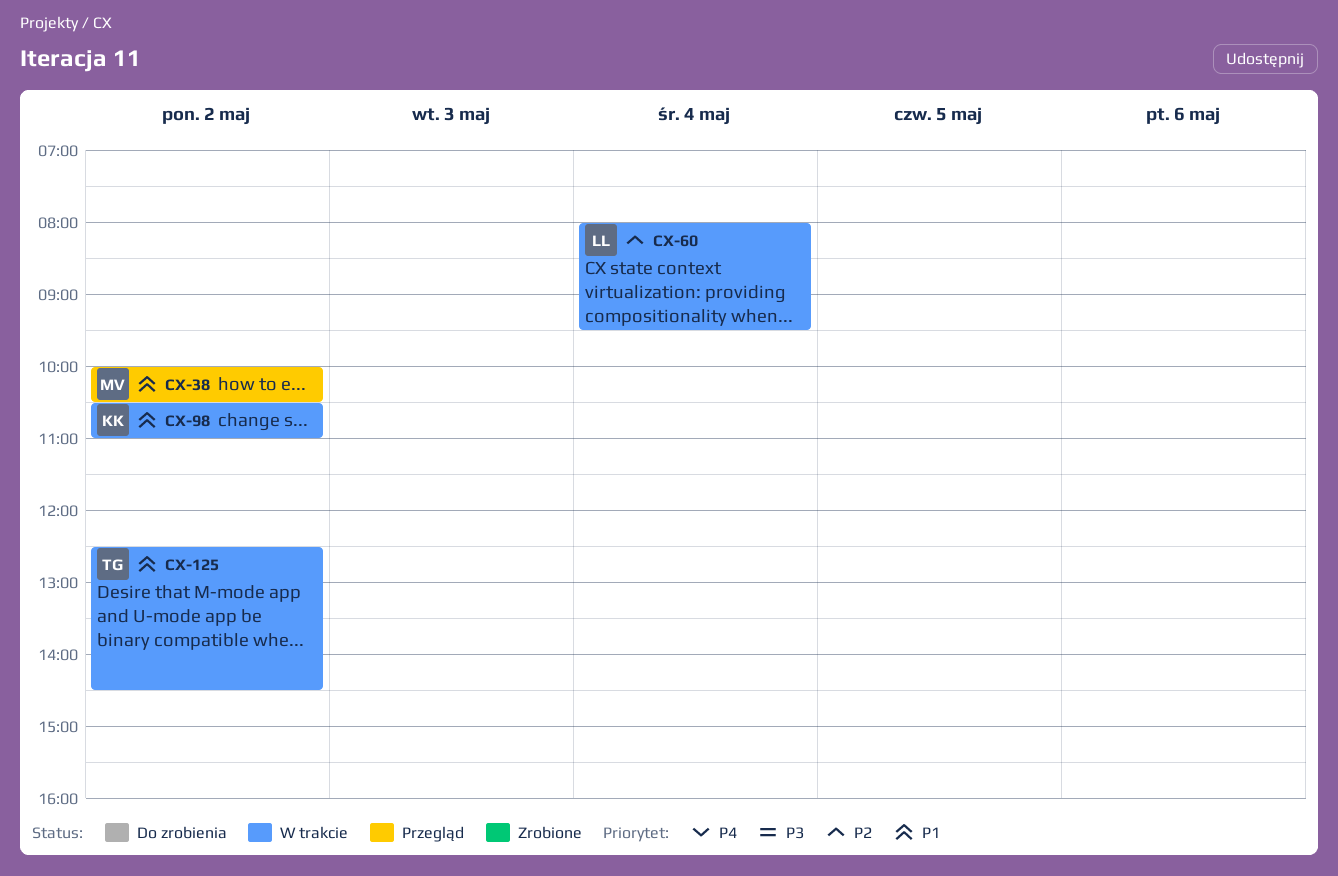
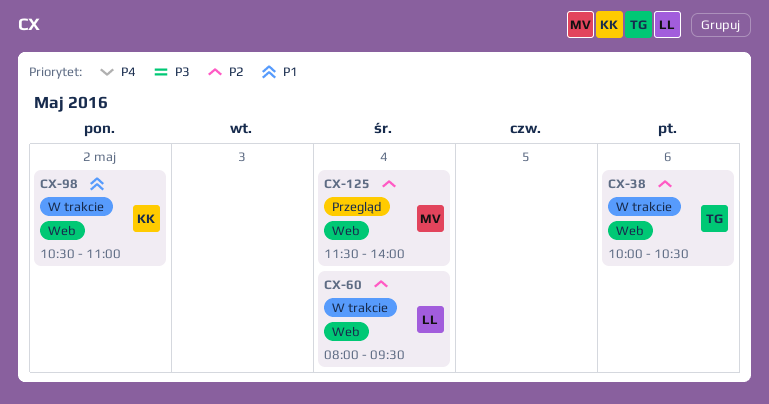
CX-38, status: Przegląd -> W trakcie
CX-38, owner: MV -> TG
CX-38, priority: P1 -> P2
CX-38, day: May 2 -> May 6
CX-125, status: W trakcie -> Przegląd
CX-125, owner: TG -> MV
CX-125, priority: P1 -> P2
CX-125, day: May 2 -> May 4
CX-125, begins: 12:30 -> 11:30
CX-125, ends: 14:30 -> 14:00

